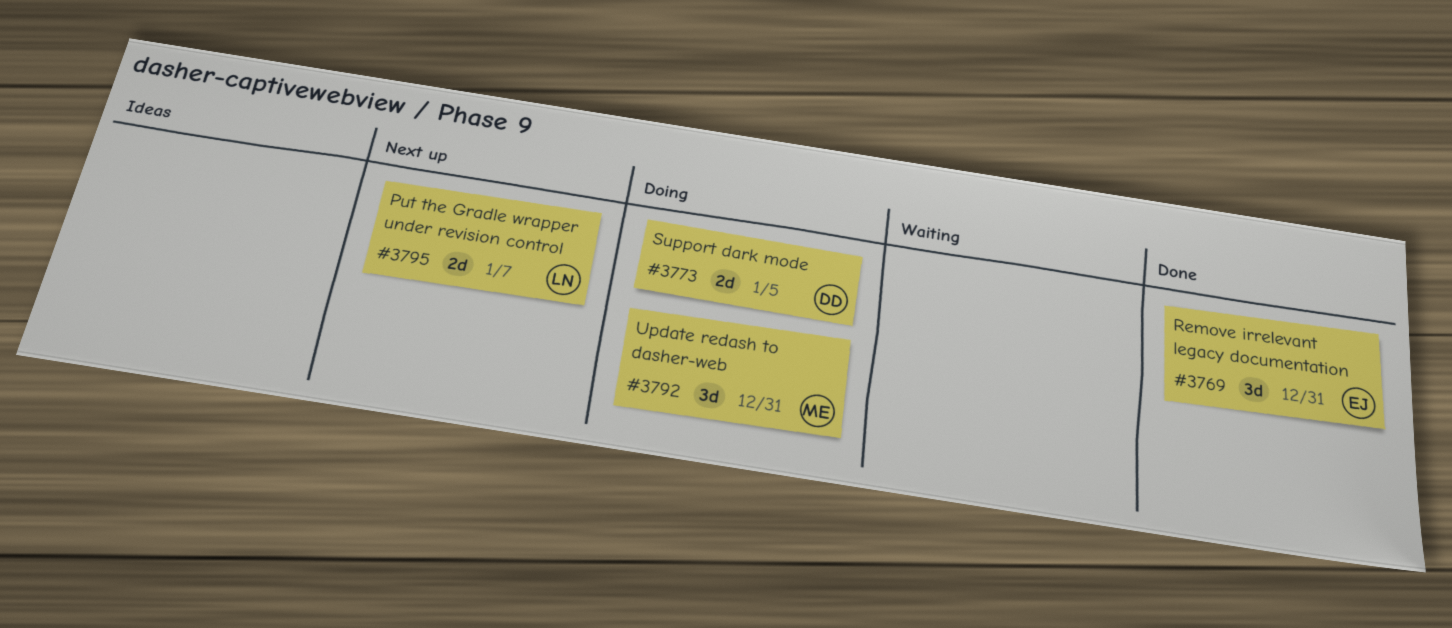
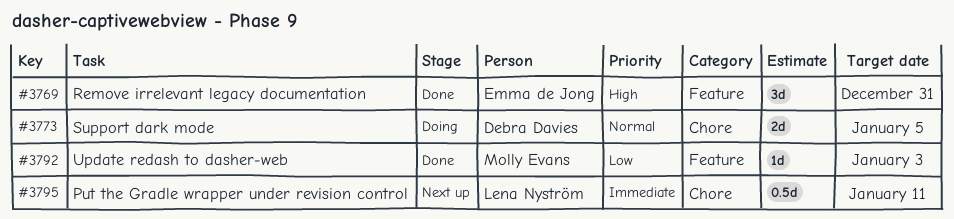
#3792, status: Doing -> Done
#3792, estimate: 3d -> 1d
#3792, due: Dec 31 -> Jan 3
#3795, estimate: 2d -> 0.5d
#3795, due: Jan 7 -> Jan 11

